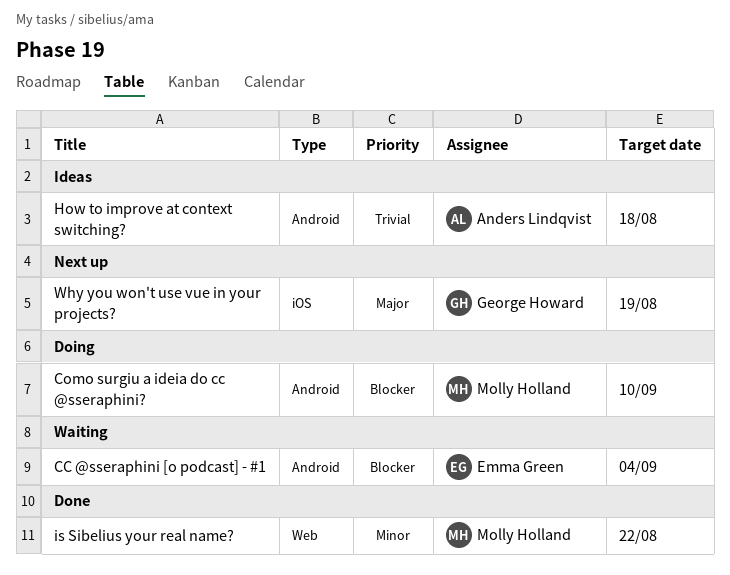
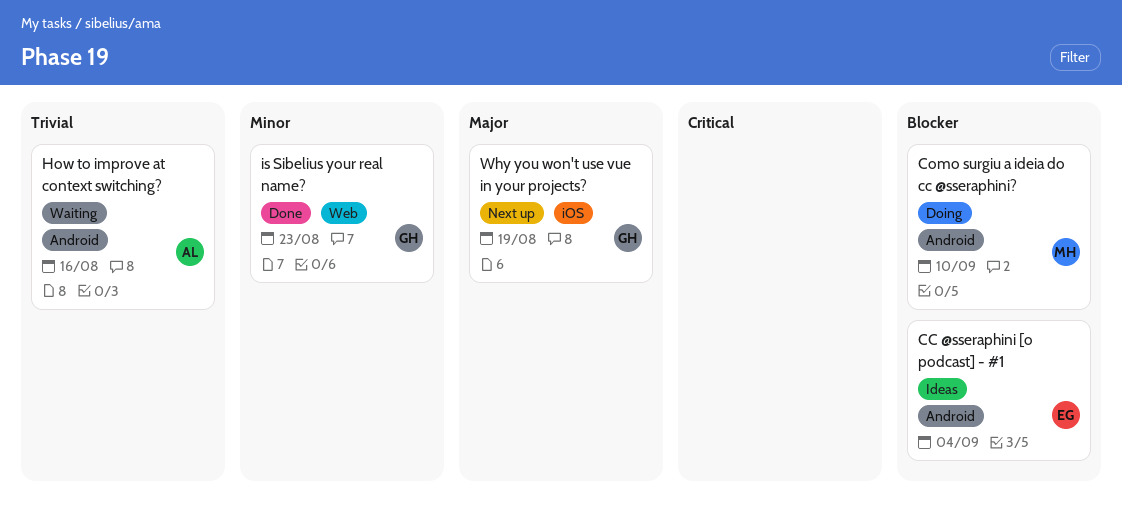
CC @sseraphini [o podcast] - #1, status: Waiting -> Ideas
How to improve at context switching?, status: Ideas -> Waiting
How to improve at context switching?, due: Aug 18 -> Aug 16
is Sibelius your real name?, owner: Molly Holland -> George Howard
is Sibelius your real name?, due: Aug 22 -> Aug 23

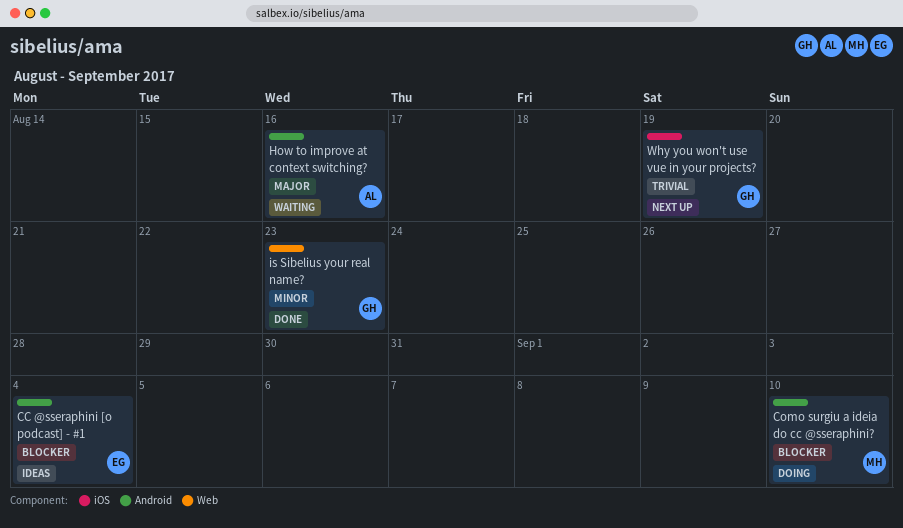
How to improve at context switching?, priority: Trivial -> Major
Why you won't use vue in your projects?, priority: Major -> Trivial

